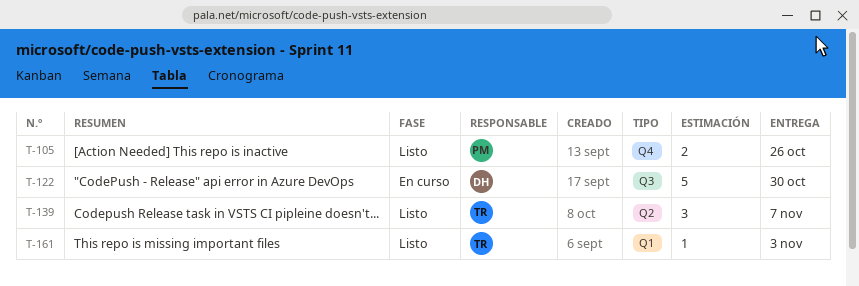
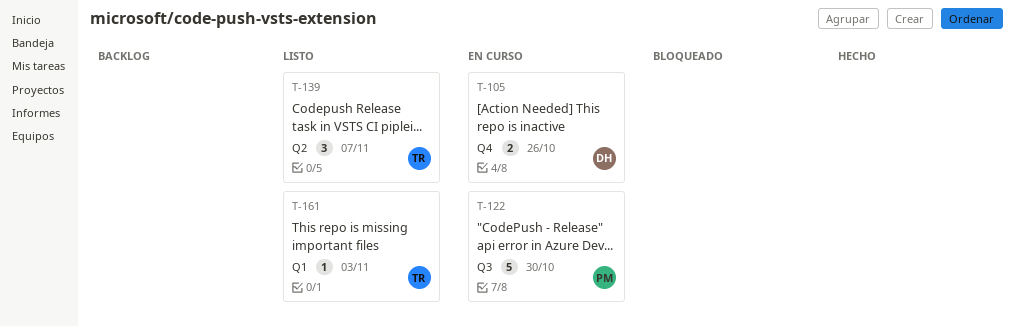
T-105, status: Listo -> En curso
T-105, owner: PM -> DH
T-122, owner: DH -> PM

